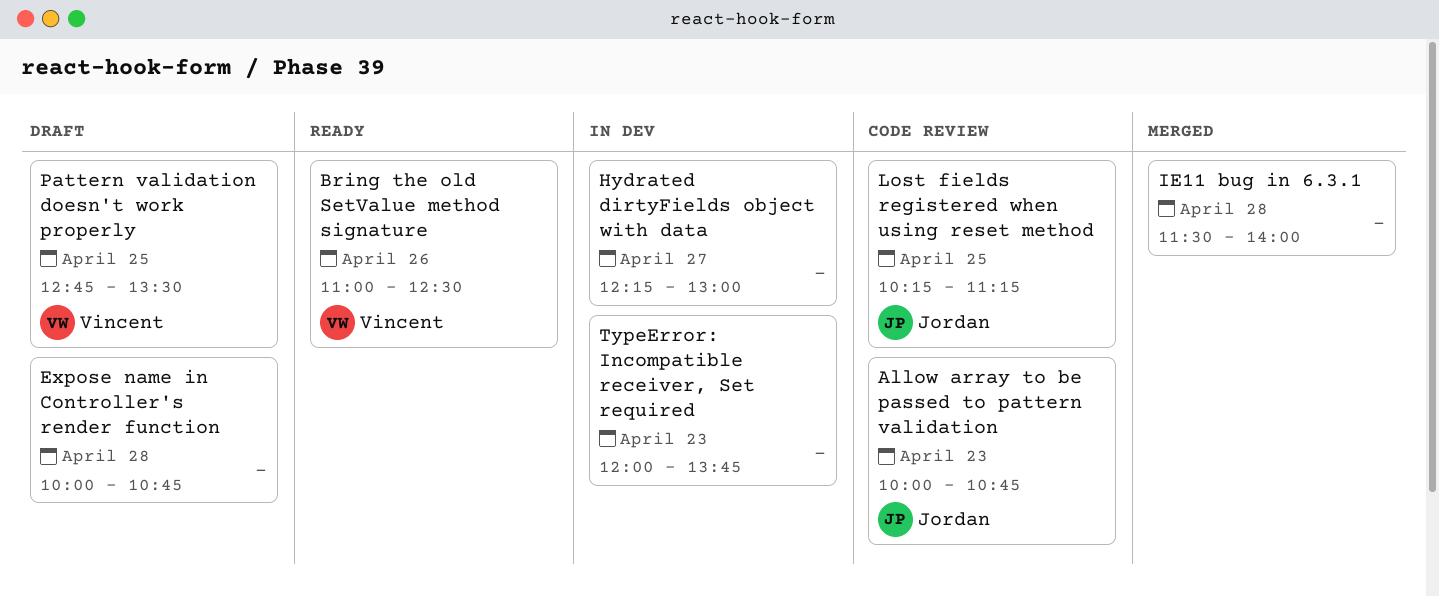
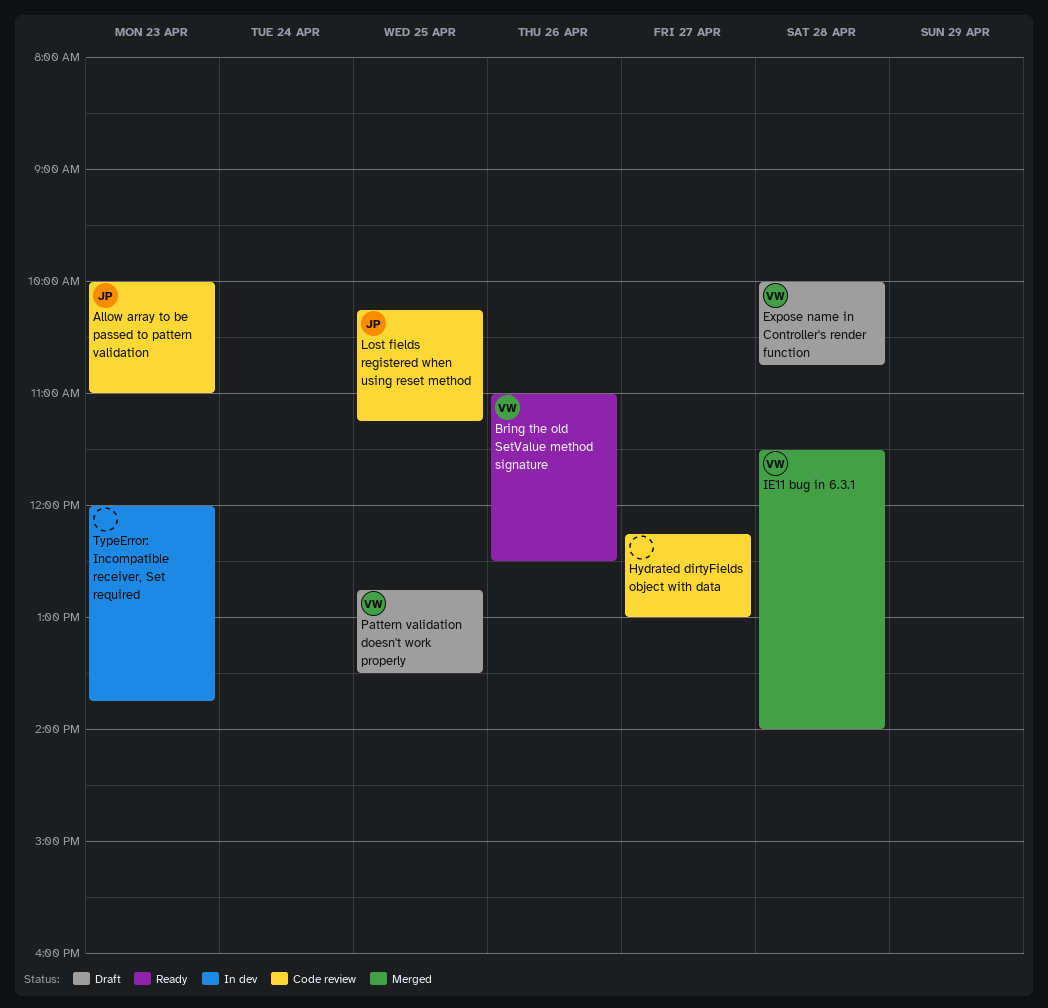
Allow array to be passed to pattern validation, ends: 10:45 -> 11:00
Expose name in Controller's render function, owner: none -> Vincent
Hydrated dirtyFields object with data, status: In dev -> Code review
IE11 bug in 6.3.1, owner: none -> Vincent

